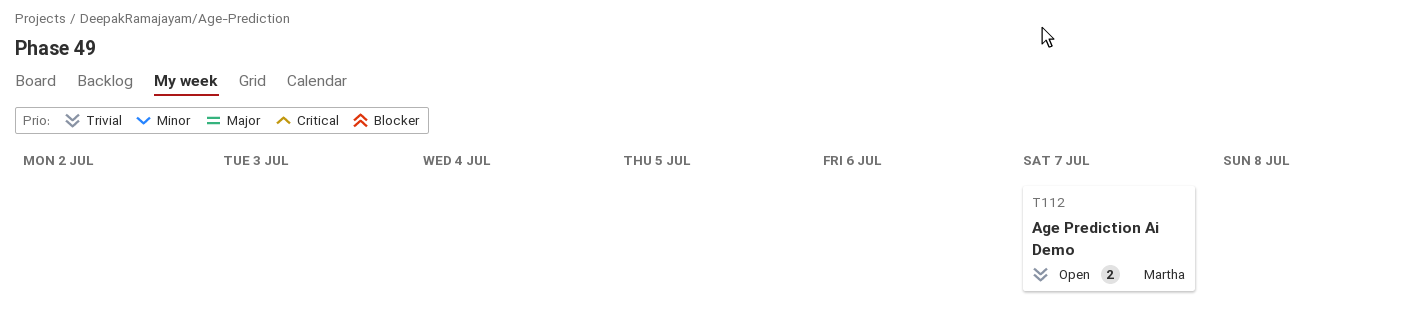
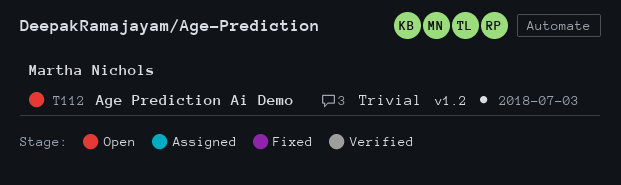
T112, estimate: 2 -> 1
T112, due: Jul 7 -> Jul 3

